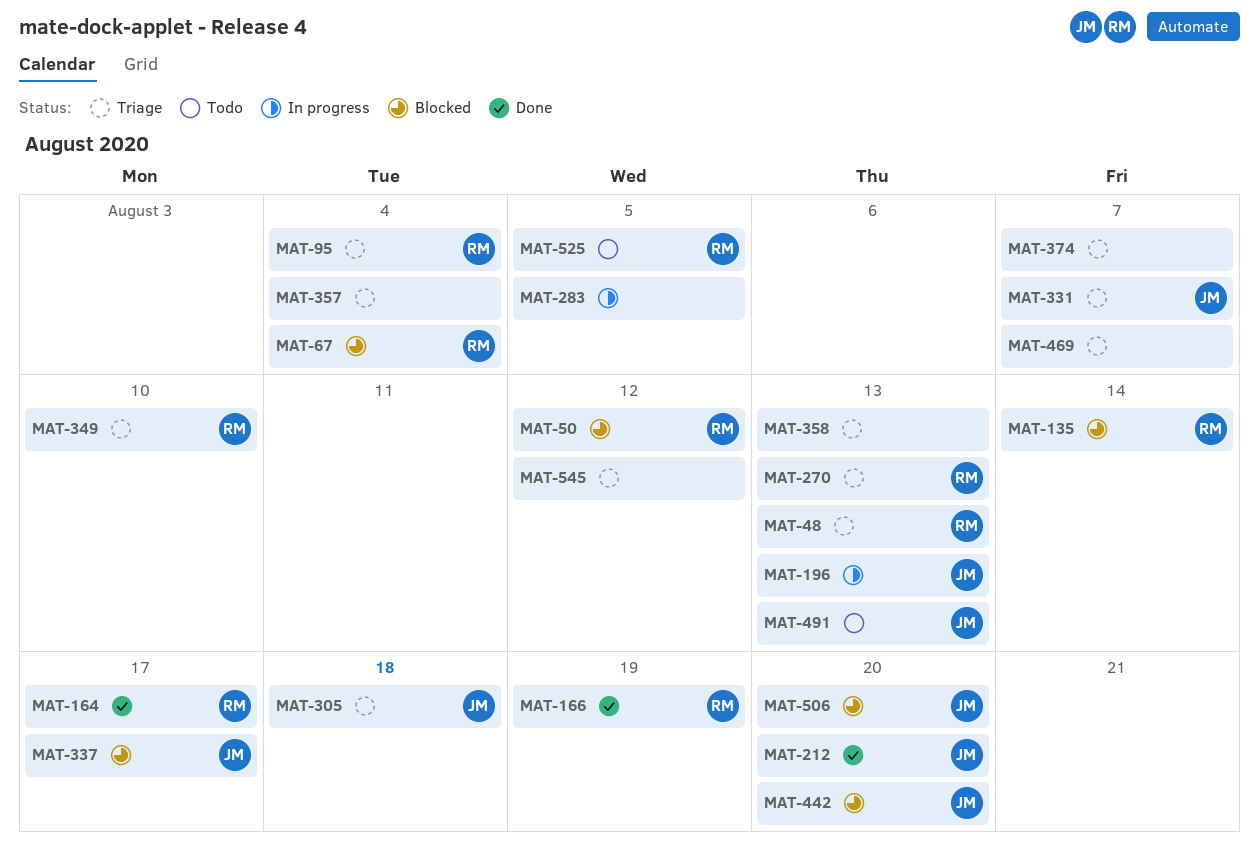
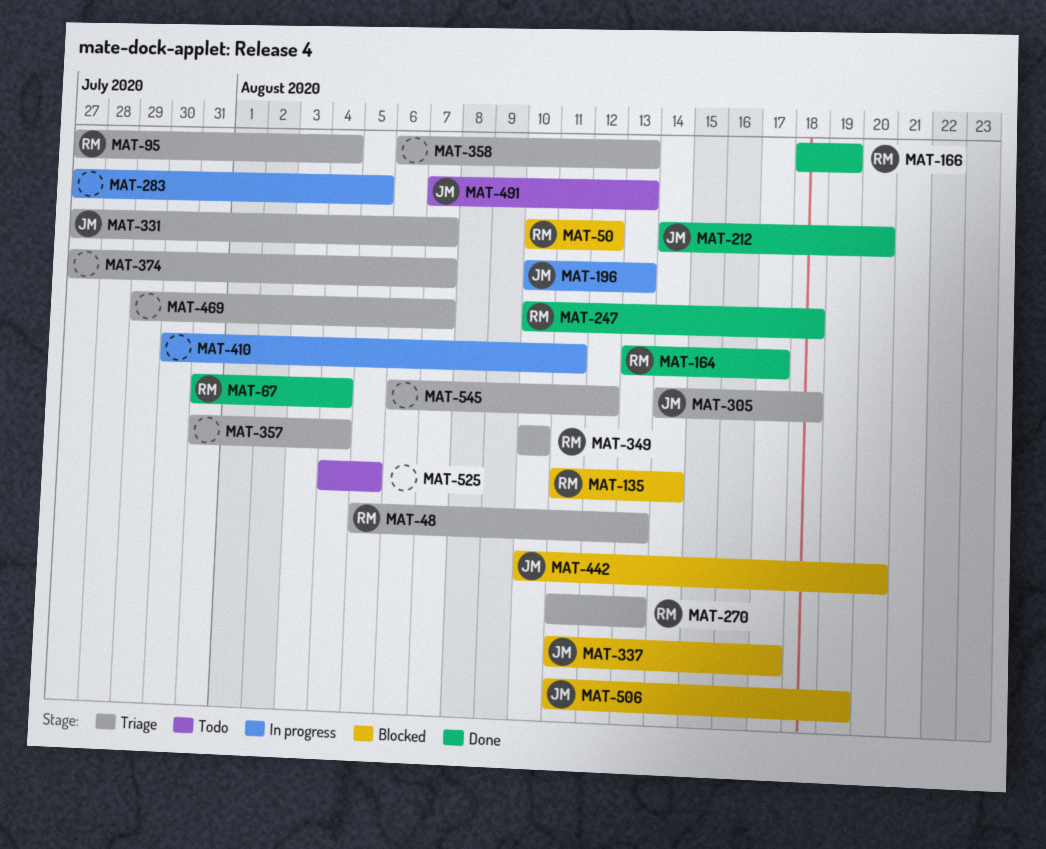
MAT-67, status: Blocked -> Done
MAT-247: none -> present
MAT-410: none -> present
MAT-506, due: Aug 20 -> Aug 19
MAT-525, owner: RM -> none

